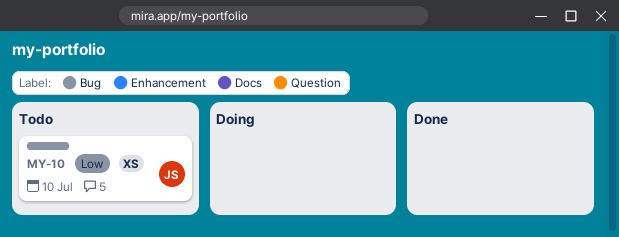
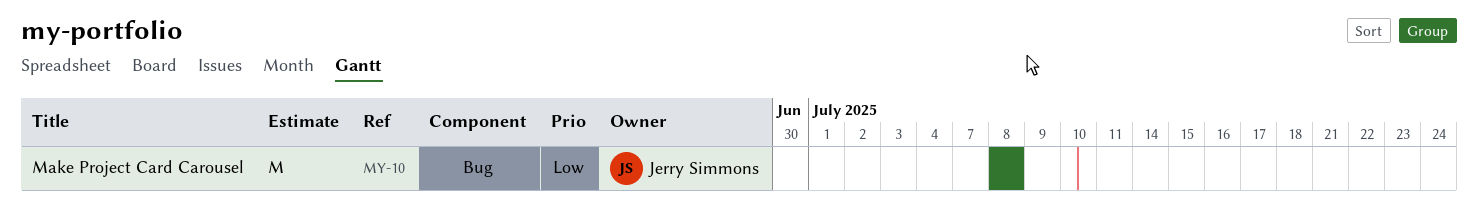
MY-10, estimate: XS -> M
MY-10, due: Jul 10 -> Jul 8

